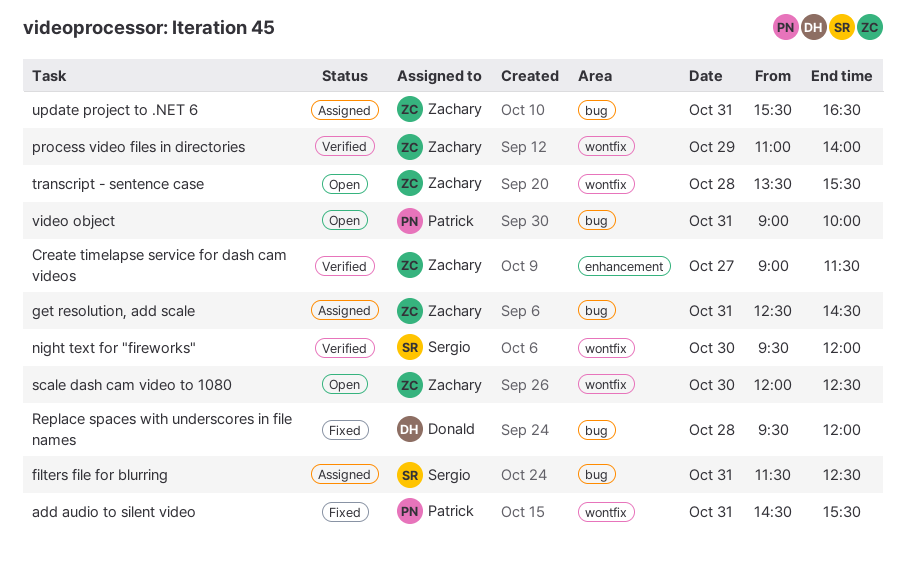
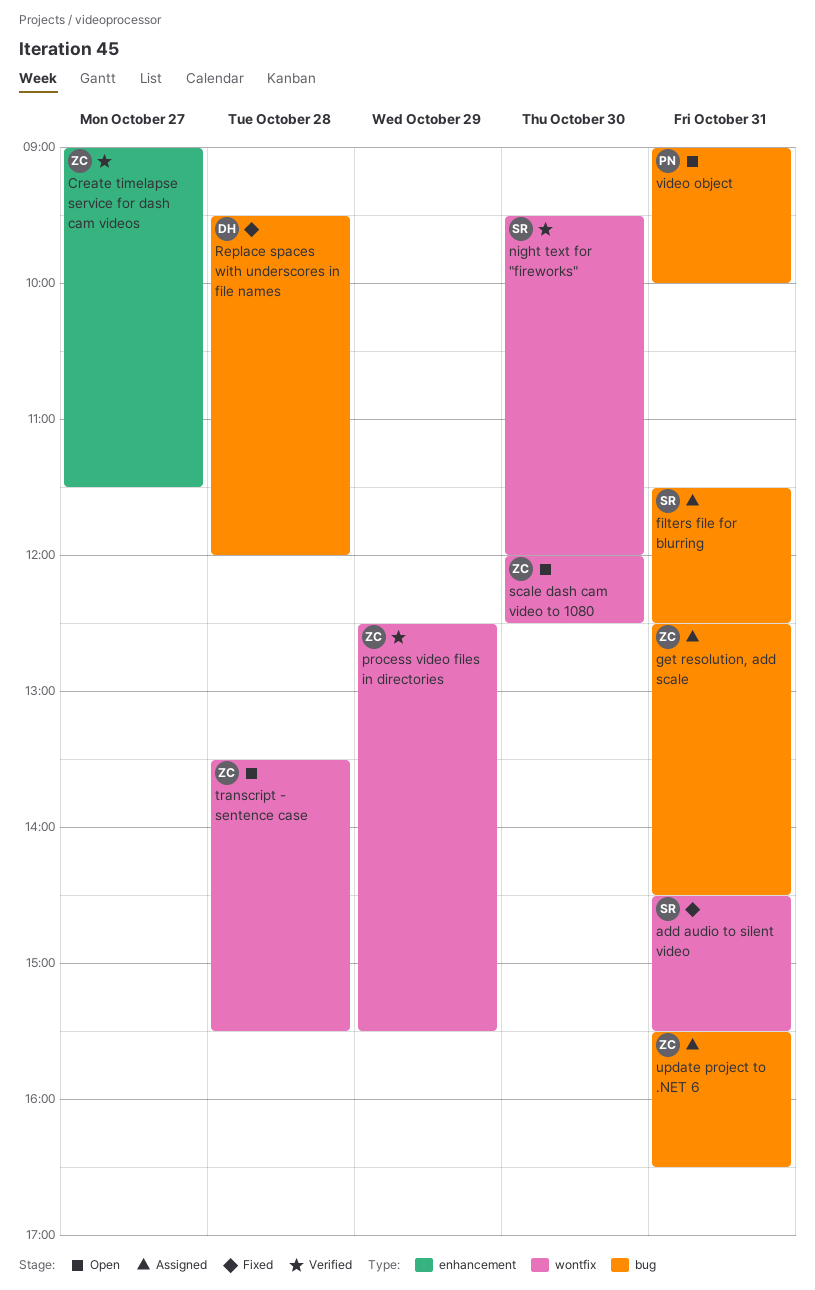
add audio to silent video, owner: Patrick -> Sergio
process video files in directories, begins: 11:00 -> 12:30
process video files in directories, ends: 14:00 -> 15:30

